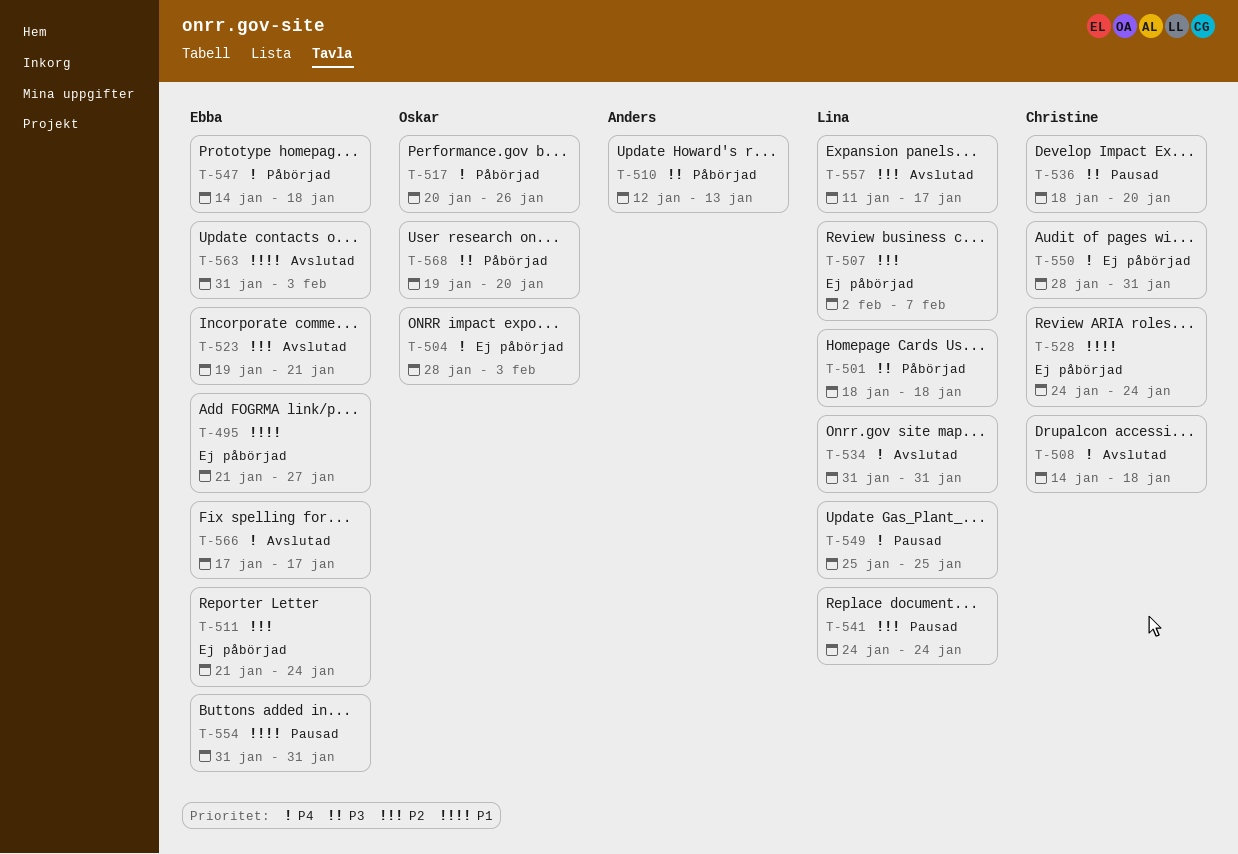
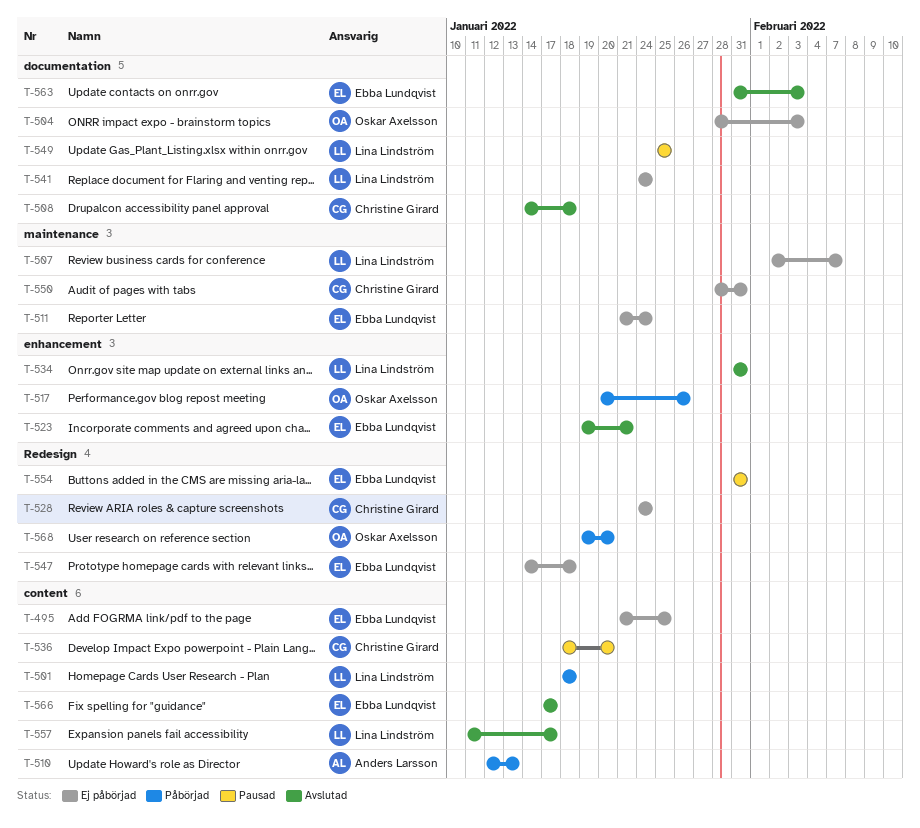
T-495, due: Jan 27 -> Jan 25
T-541, status: Pausad -> Ej påbörjad
T-547, status: Påbörjad -> Ej påbörjad

